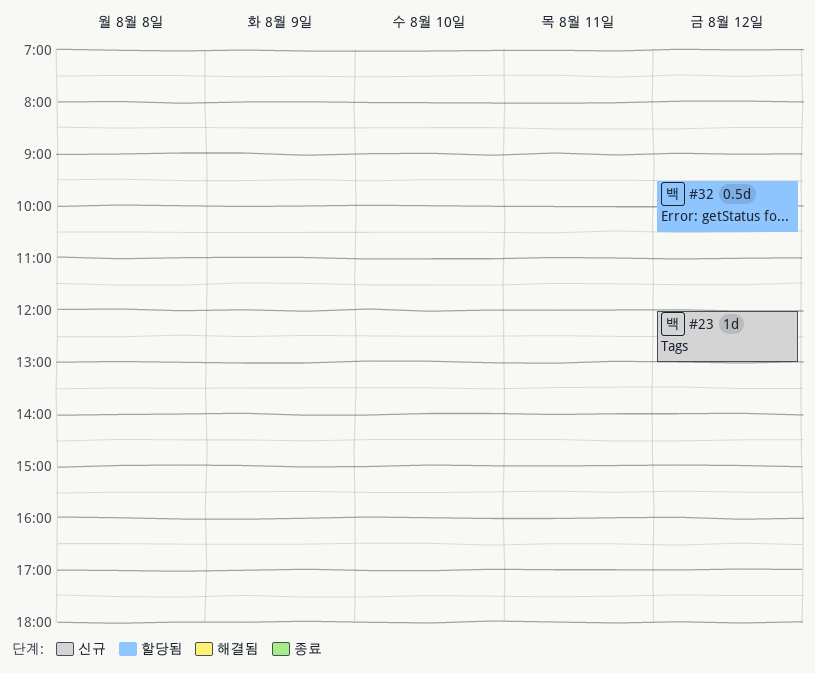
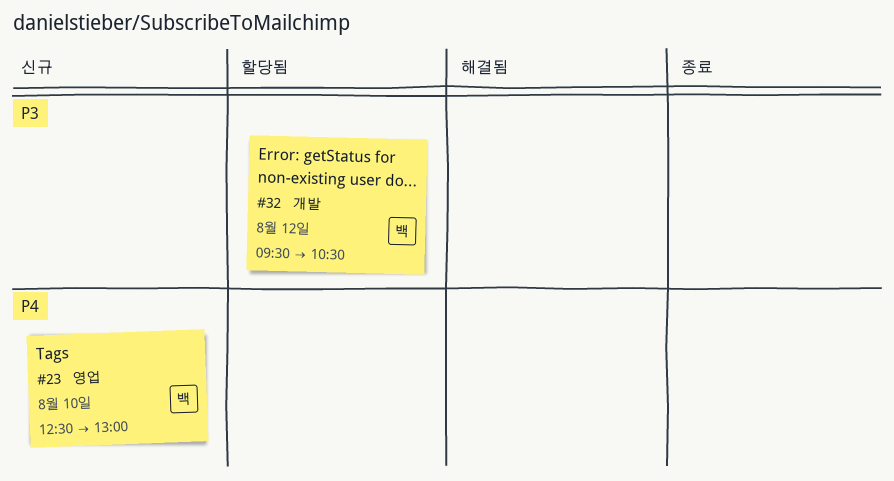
#23, day: Aug 12 -> Aug 10
#23, begins: 12:00 -> 12:30

